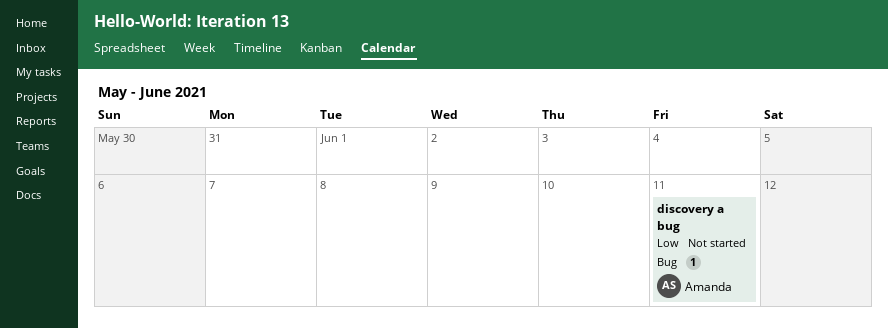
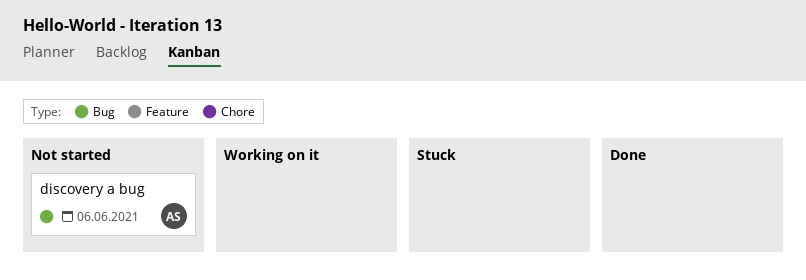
discovery a bug, due: Jun 11 -> Jun 6

